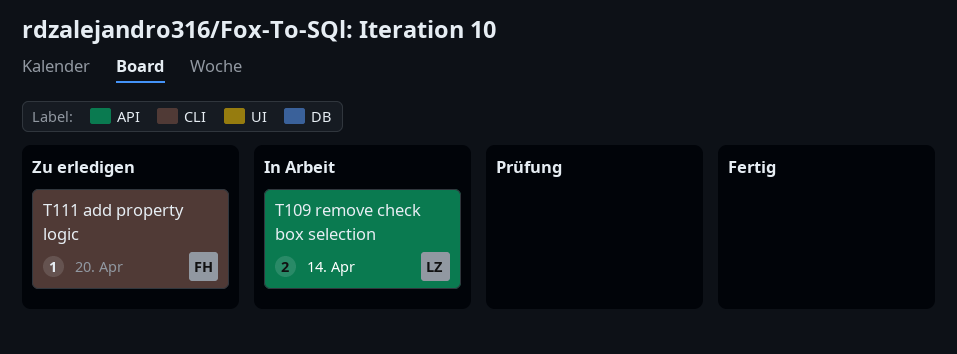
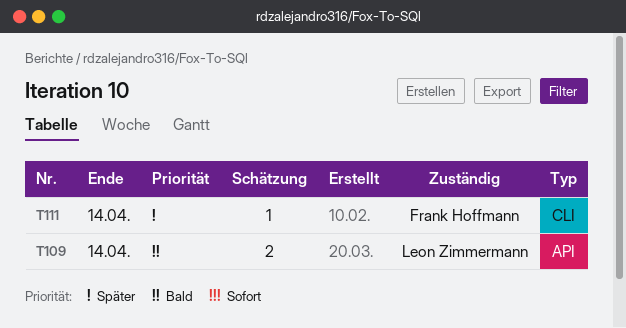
T111, due: Apr 20 -> Apr 14

